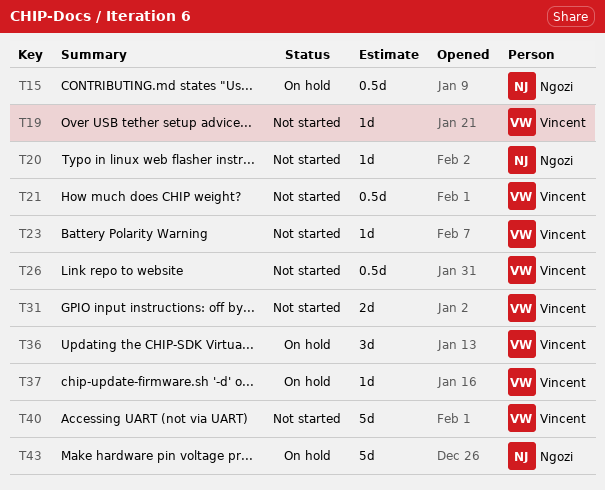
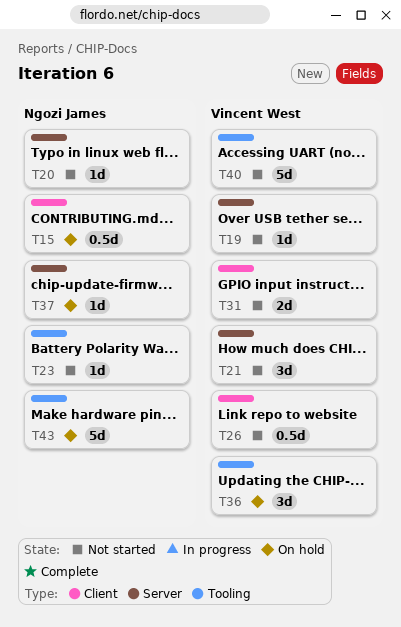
T21, estimate: 0.5d -> 3d
T23, owner: Vincent West -> Ngozi James
T37, owner: Vincent West -> Ngozi James

